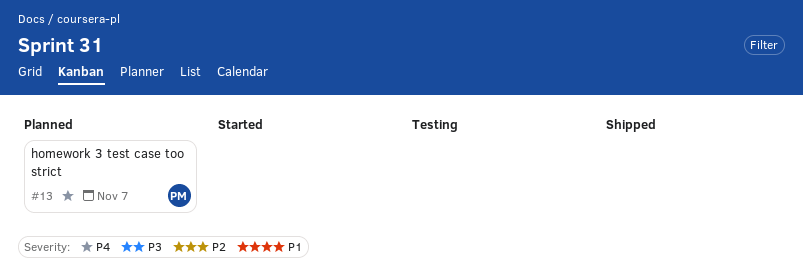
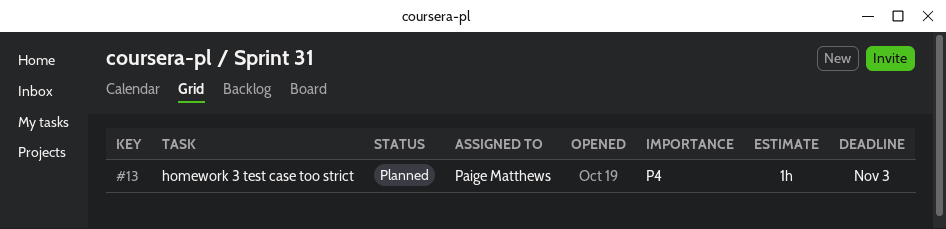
#13, due: Nov 7 -> Nov 3

